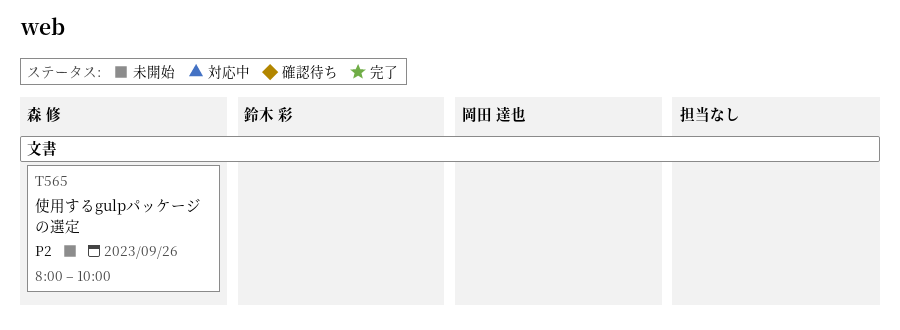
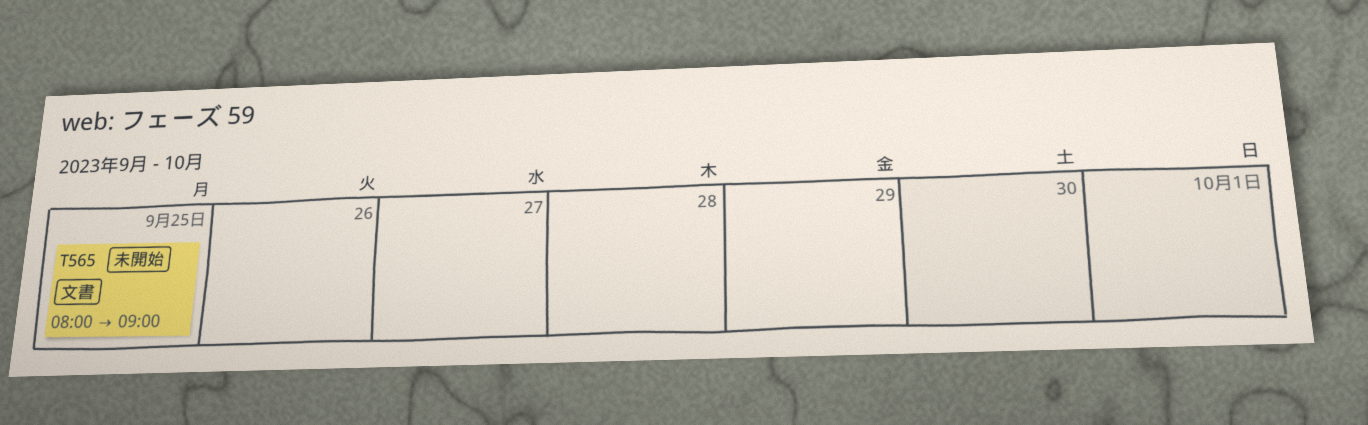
T565, day: Sep 26 -> Sep 25
T565, ends: 10:00 -> 09:00

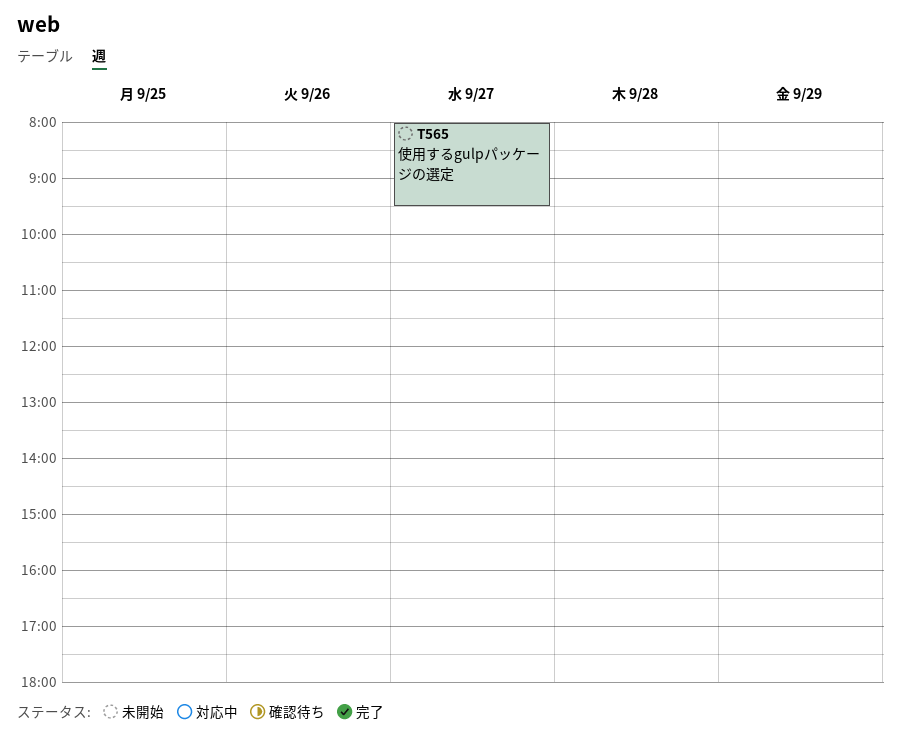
T565, day: Sep 25 -> Sep 27
T565, ends: 09:00 -> 09:30

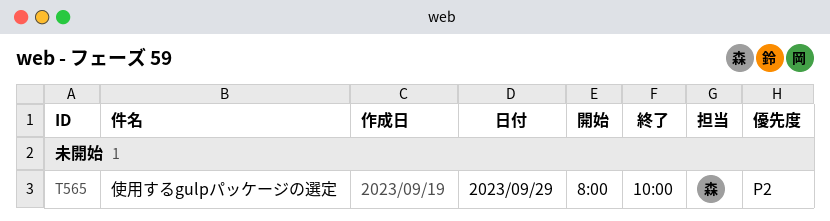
T565, day: Sep 27 -> Sep 29
T565, ends: 09:30 -> 10:00

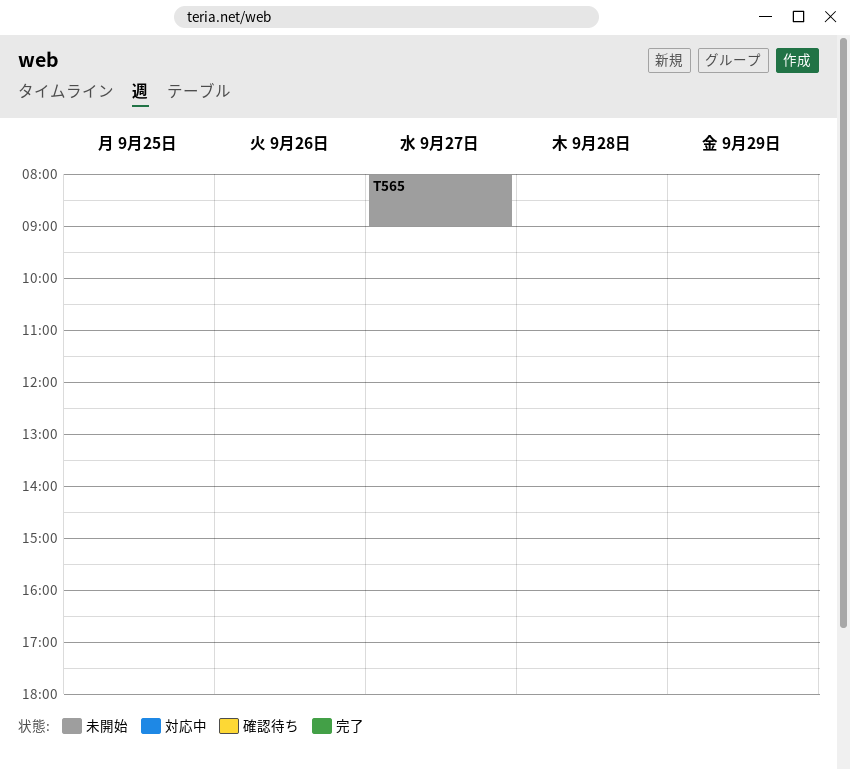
T565, day: Sep 29 -> Sep 27
T565, ends: 10:00 -> 09:00

